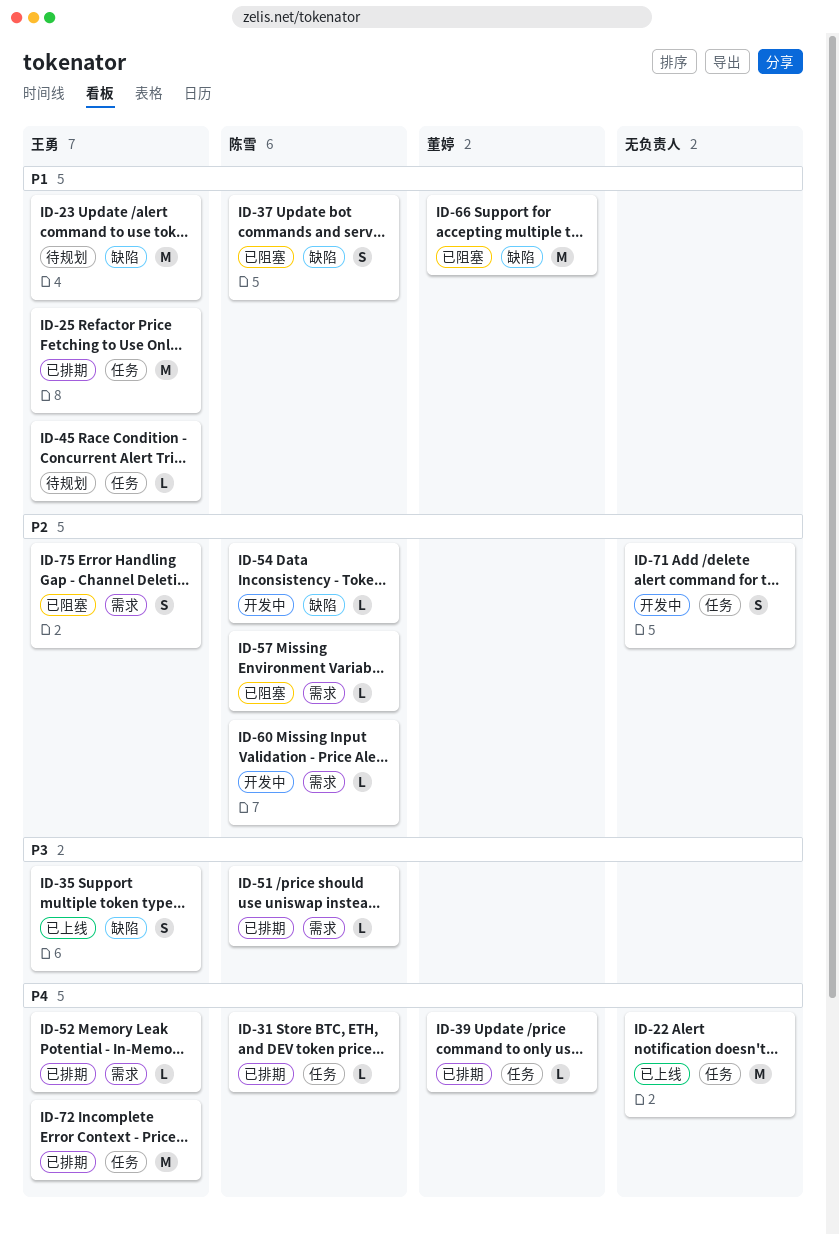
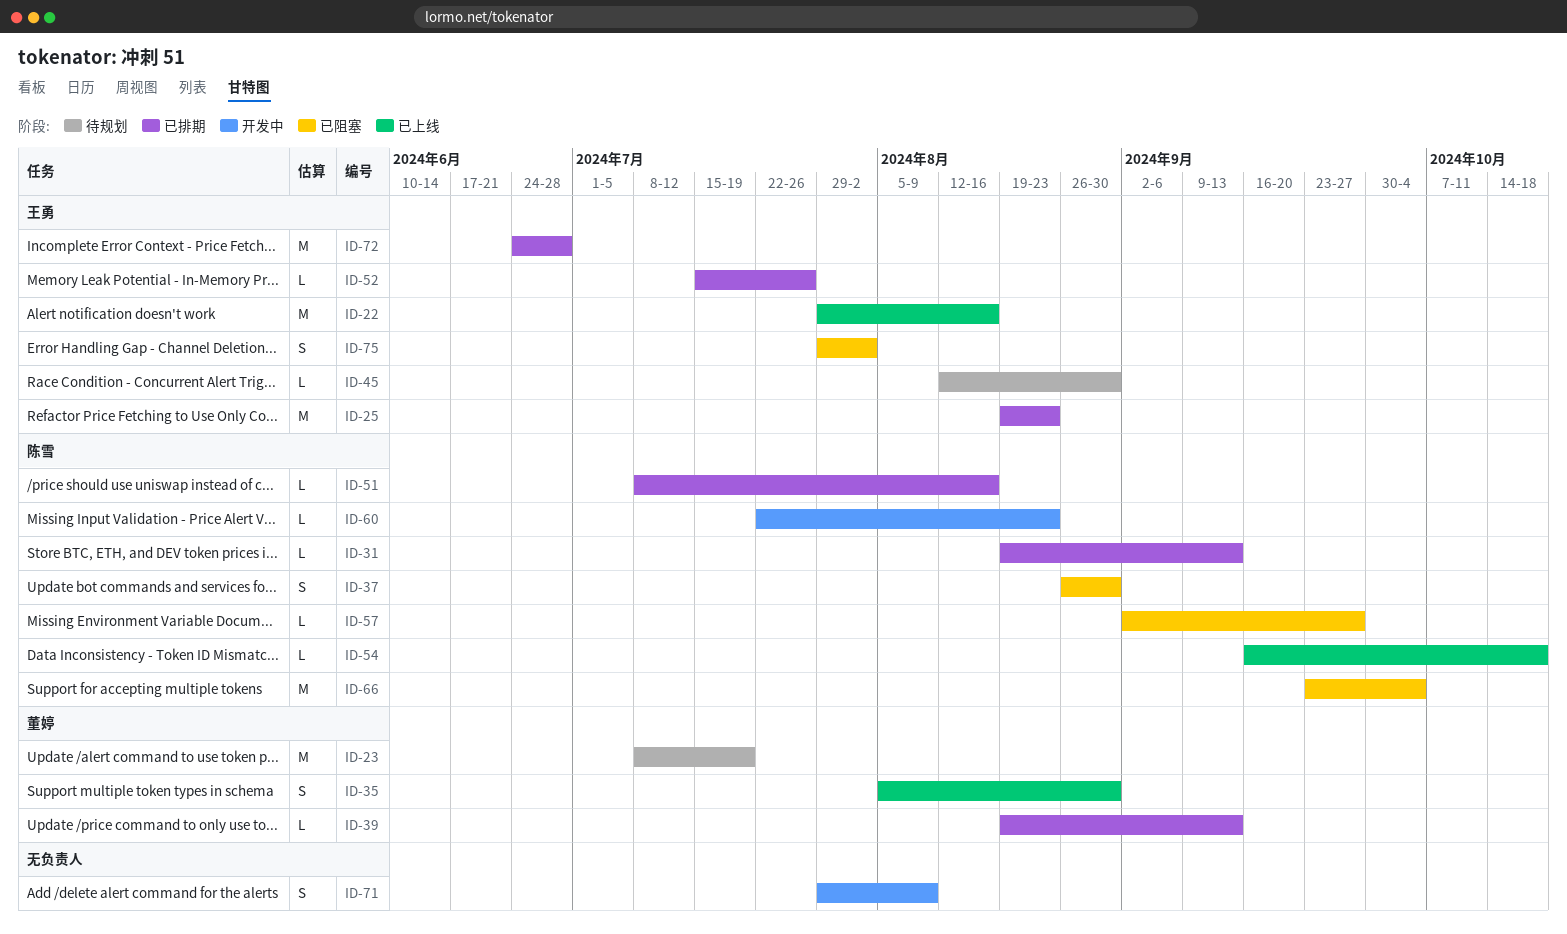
ID-22, owner: none -> 王勇
ID-23, owner: 王勇 -> 董婷
ID-35, owner: 王勇 -> 董婷
ID-54, status: 开发中 -> 已上线
ID-66, owner: 董婷 -> 陈雪

